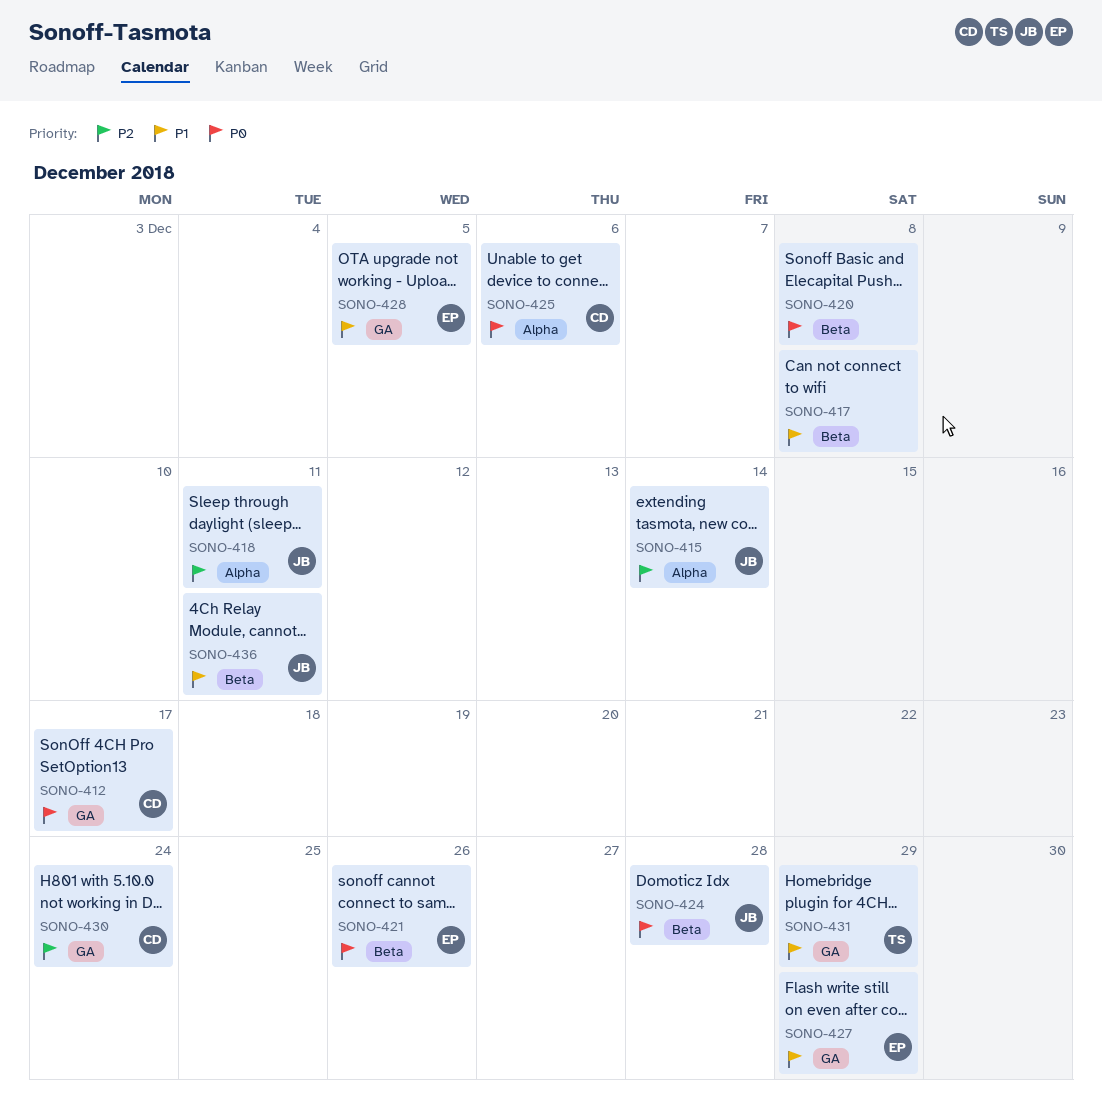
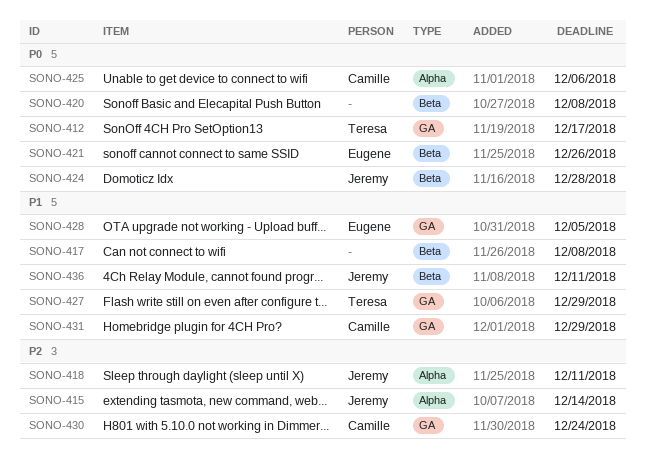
SONO-412, owner: Camille -> Teresa
SONO-427, owner: Eugene -> Teresa
SONO-431, owner: Teresa -> Camille

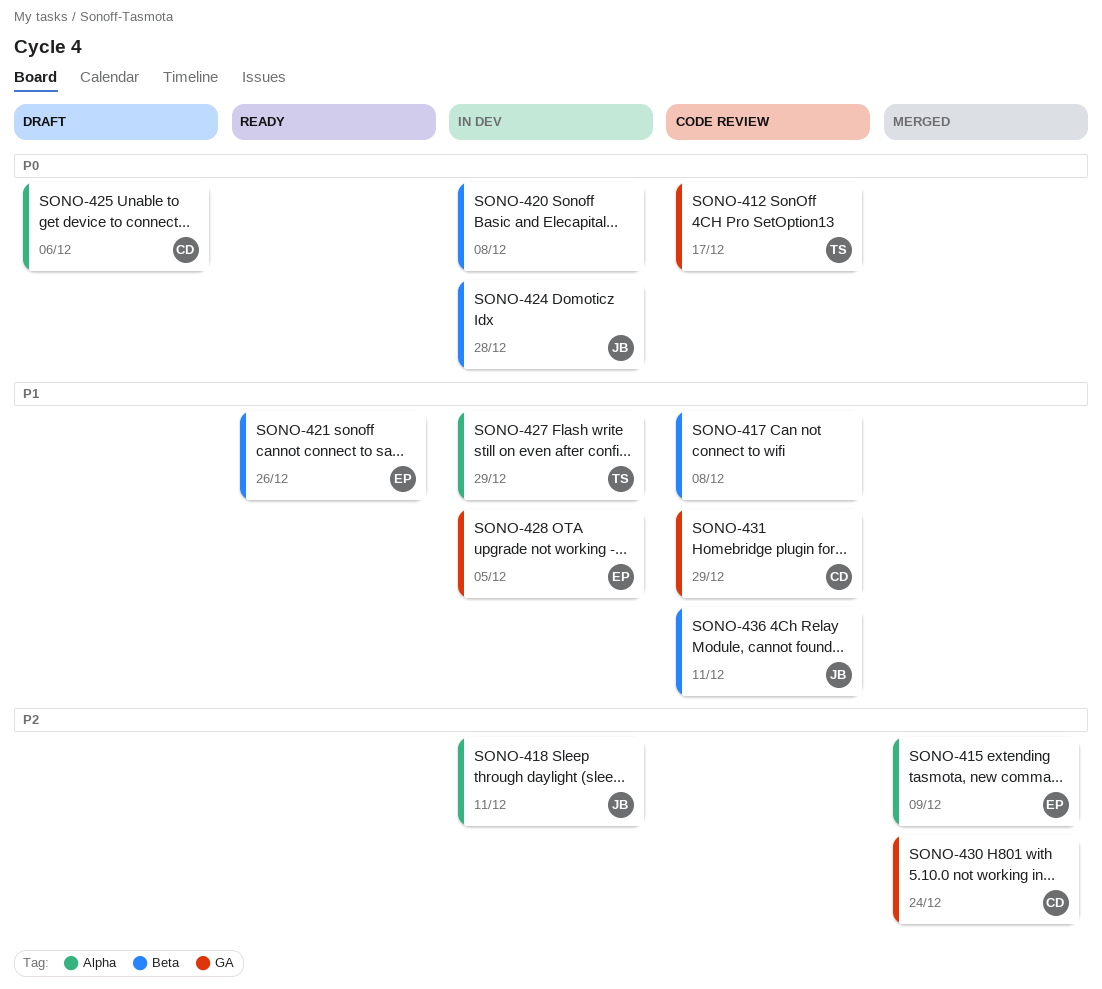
SONO-415, owner: Jeremy -> Eugene
SONO-415, due: Dec 14 -> Dec 9
SONO-421, priority: P0 -> P1
SONO-427, label: GA -> Alpha

